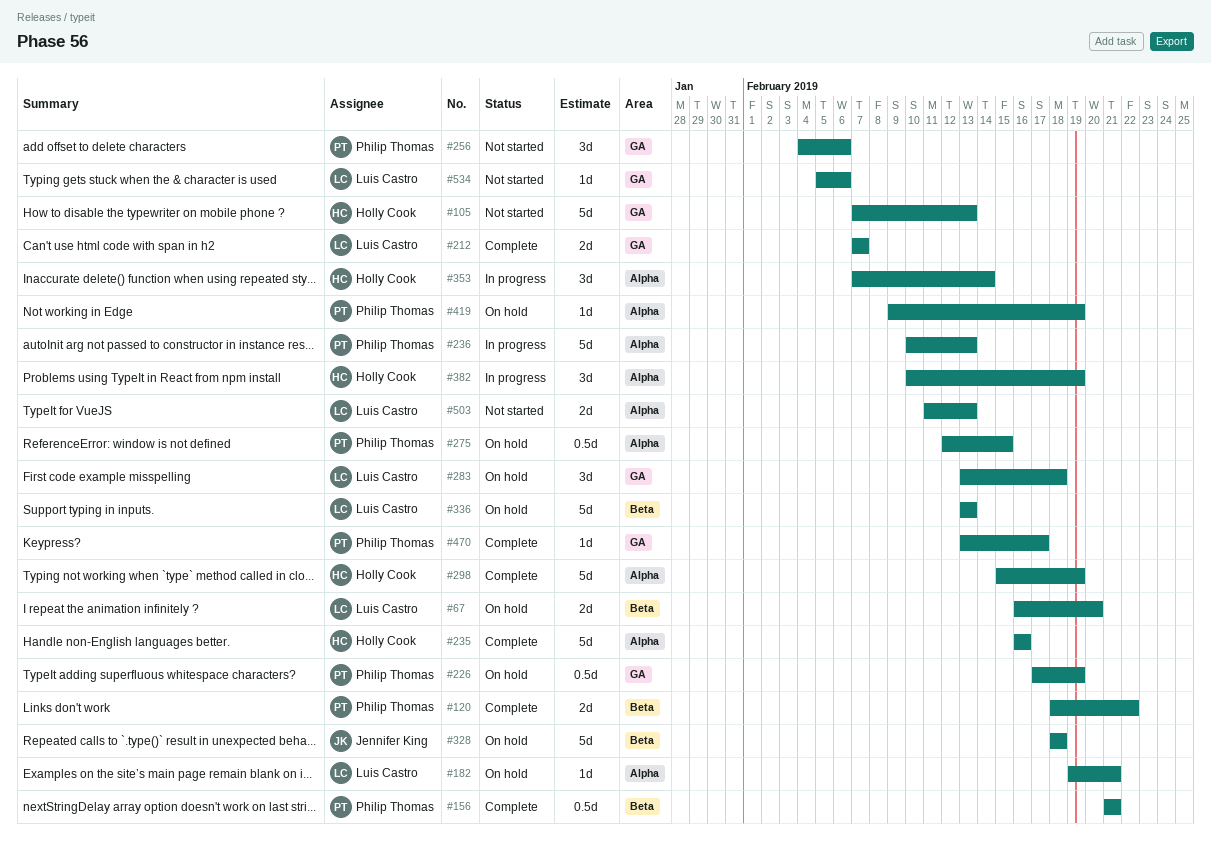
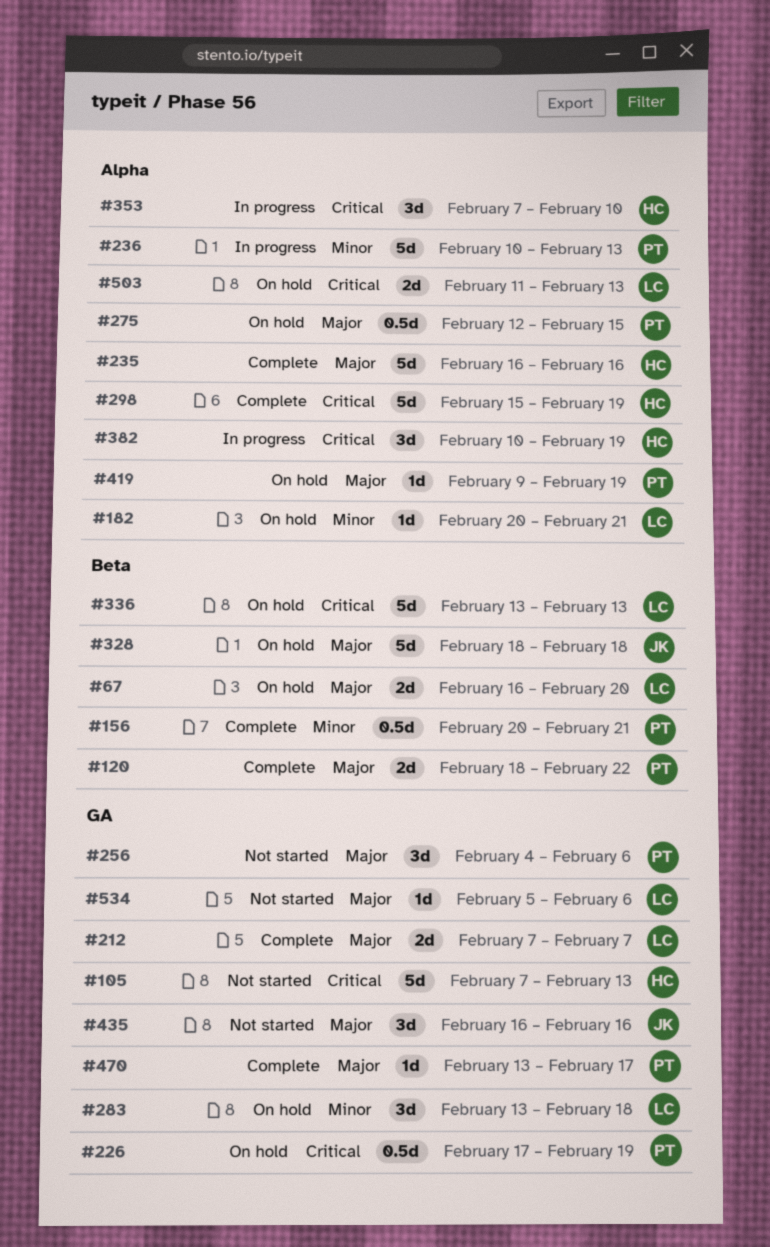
#156, start: Feb 21 -> Feb 20
#182, start: Feb 19 -> Feb 20
#353, due: Feb 14 -> Feb 10
#435: none -> present
#503, status: Not started -> On hold

